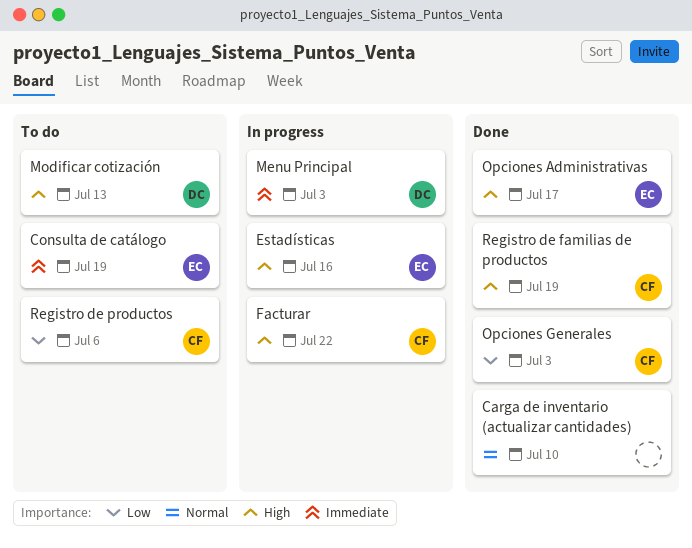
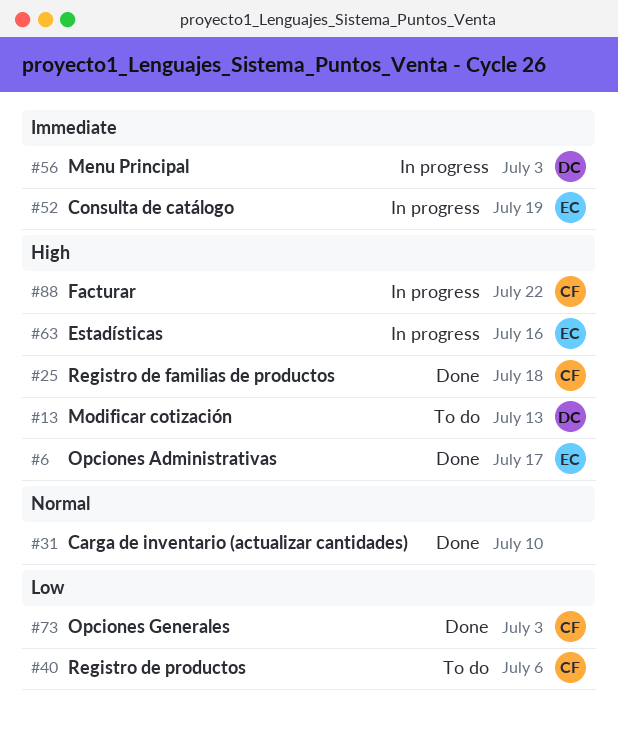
Consulta de catálogo, status: To do -> In progress
Registro de familias de productos, due: Jul 19 -> Jul 18

